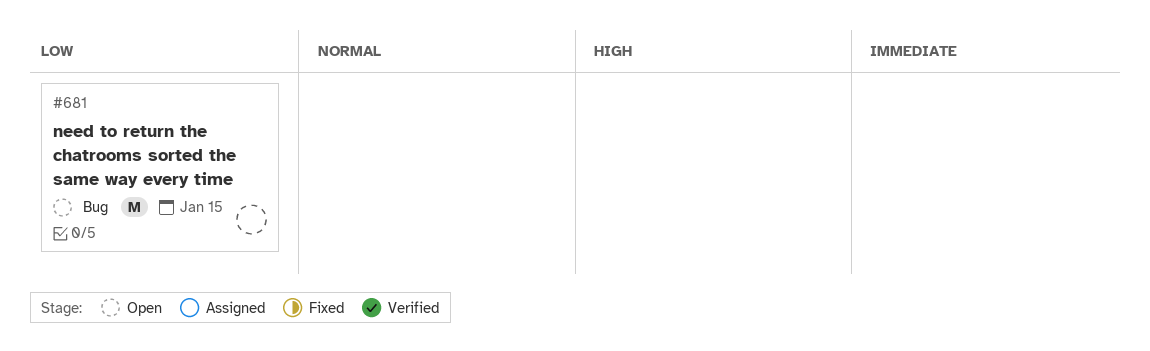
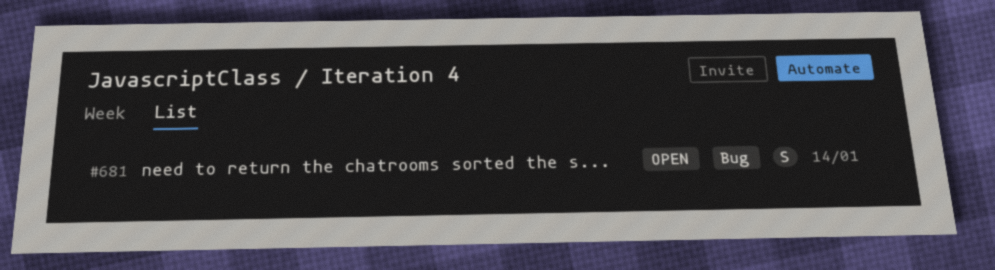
#681, estimate: M -> S
#681, due: Jan 15 -> Jan 14

